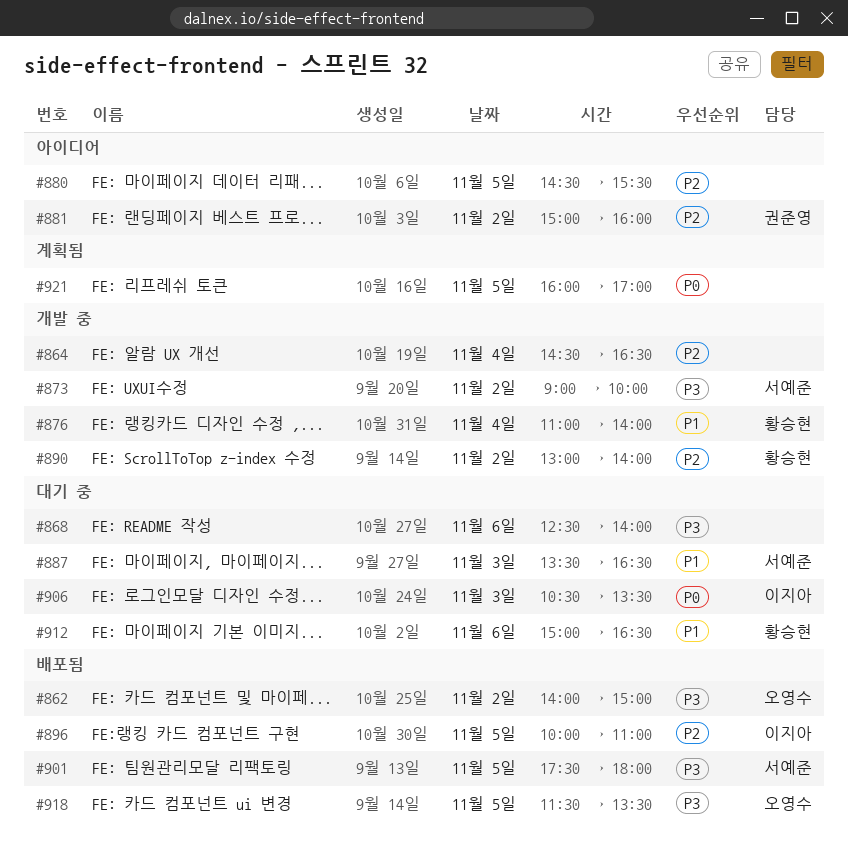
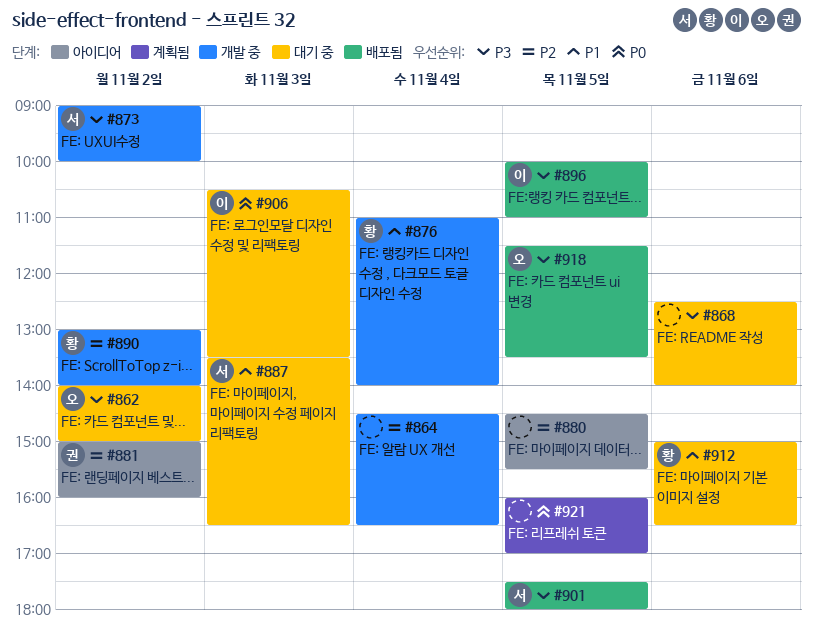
#862, status: 배포됨 -> 대기 중
#896, priority: P2 -> P3

